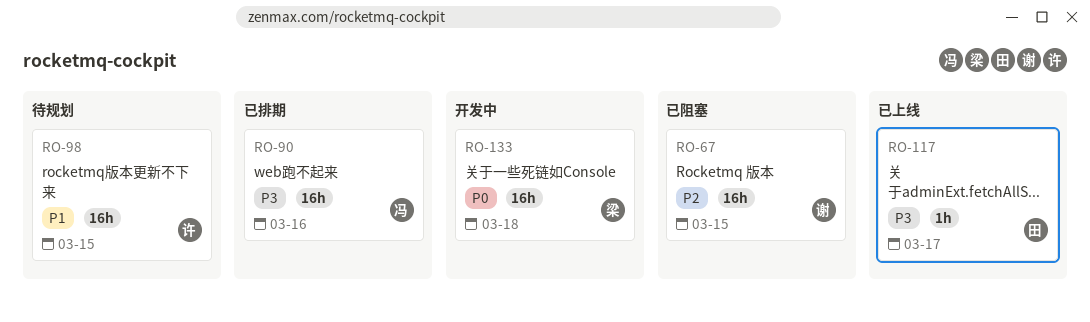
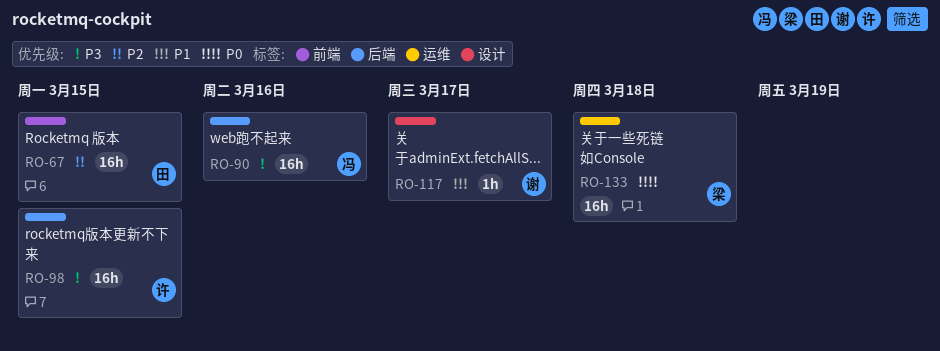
RO-67, owner: 谢 -> 田
RO-98, priority: P1 -> P3
RO-117, owner: 田 -> 谢
RO-117, priority: P3 -> P1

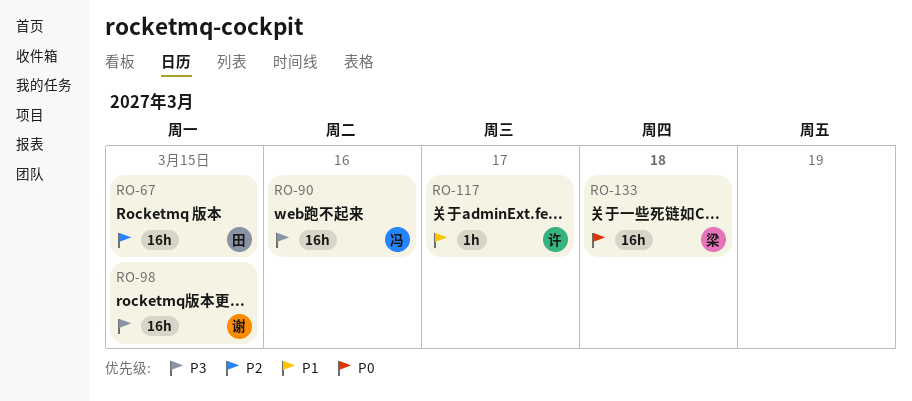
RO-98, owner: 许 -> 谢
RO-117, owner: 谢 -> 许

